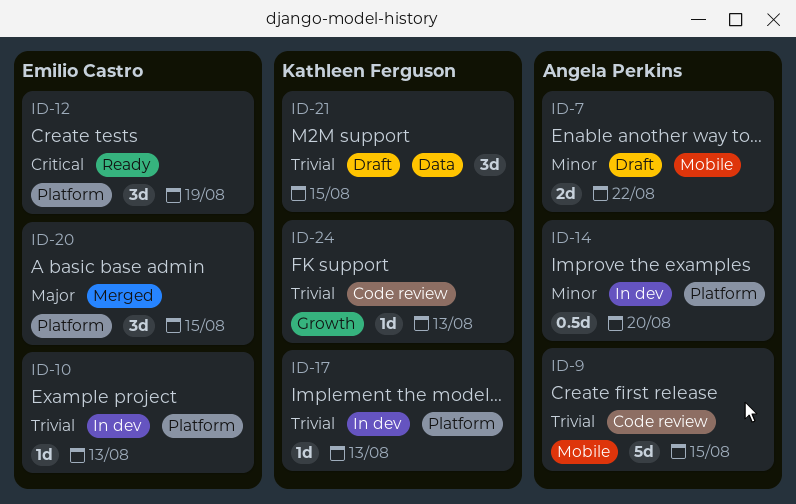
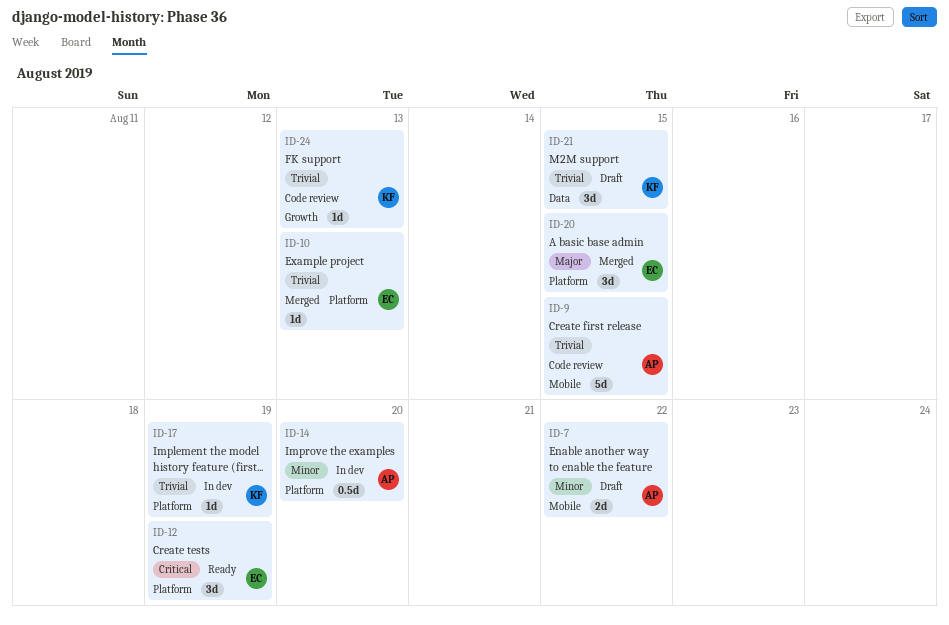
ID-10, status: In dev -> Merged
ID-17, due: Aug 13 -> Aug 19

